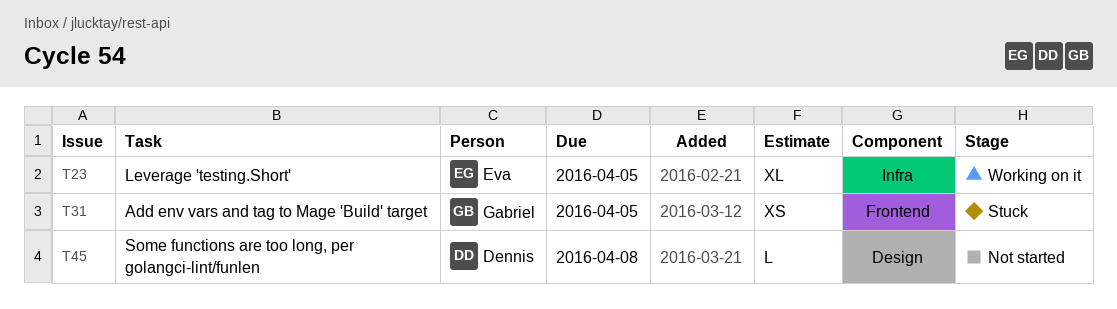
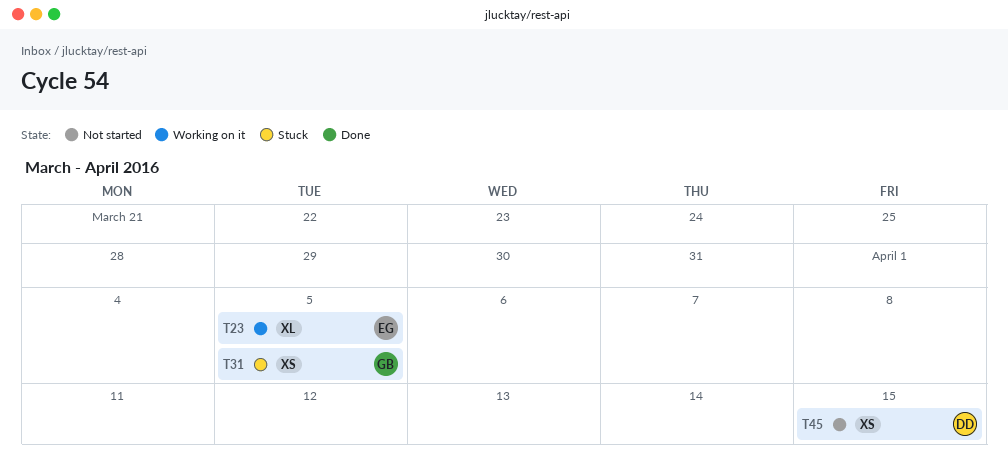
T45, estimate: L -> XS
T45, due: Apr 8 -> Apr 15

